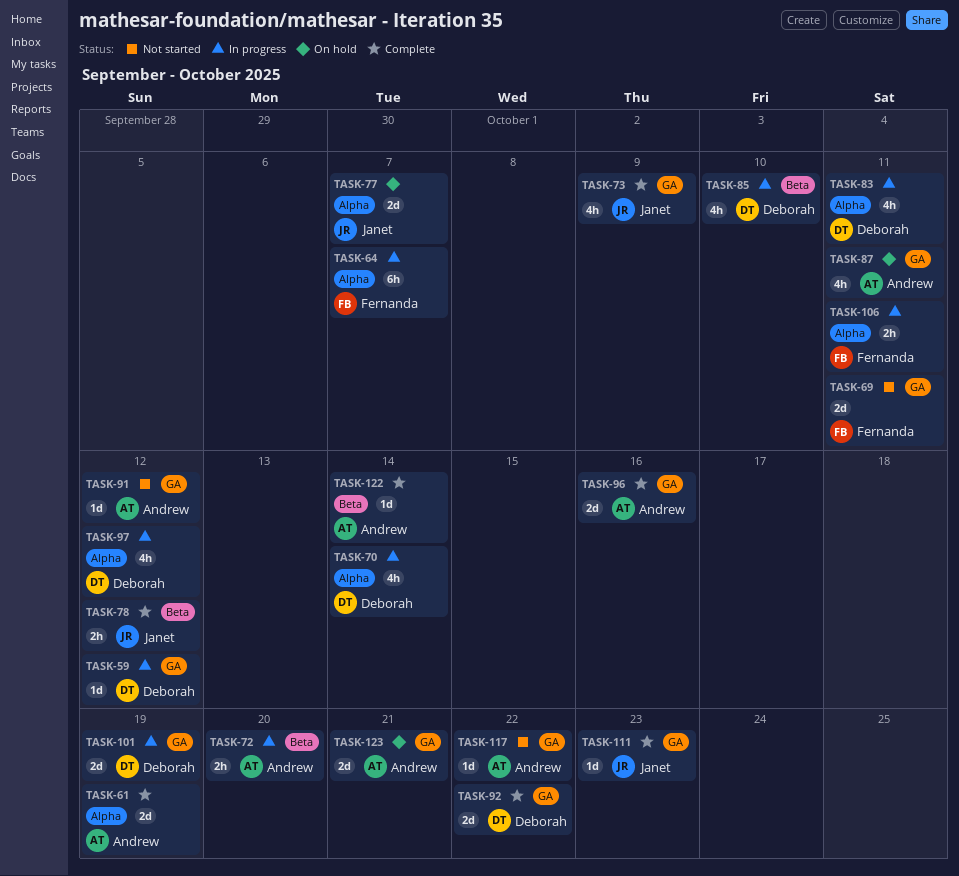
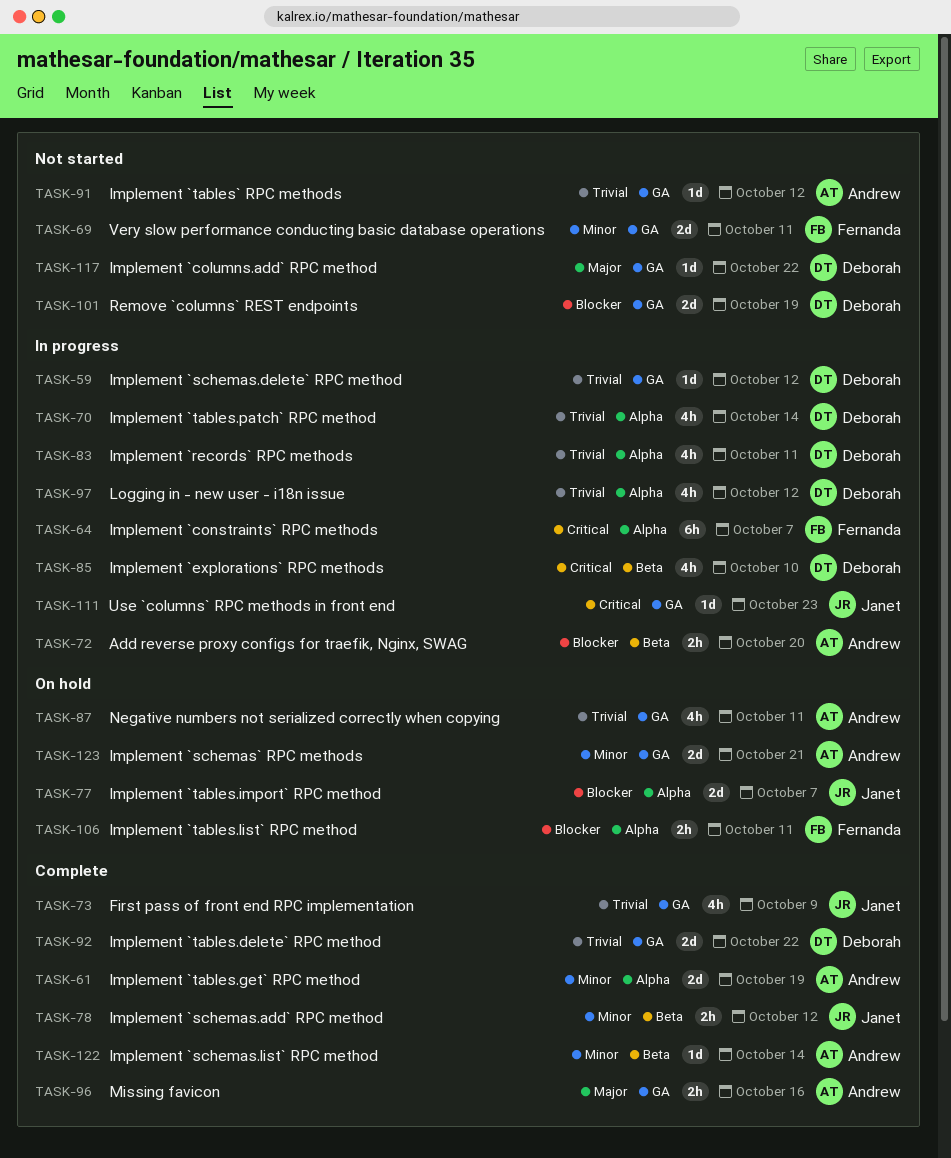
TASK-96, estimate: 2d -> 2h
TASK-101, status: In progress -> Not started
TASK-106, status: In progress -> On hold
TASK-111, status: Complete -> In progress
TASK-117, owner: Andrew -> Deborah

